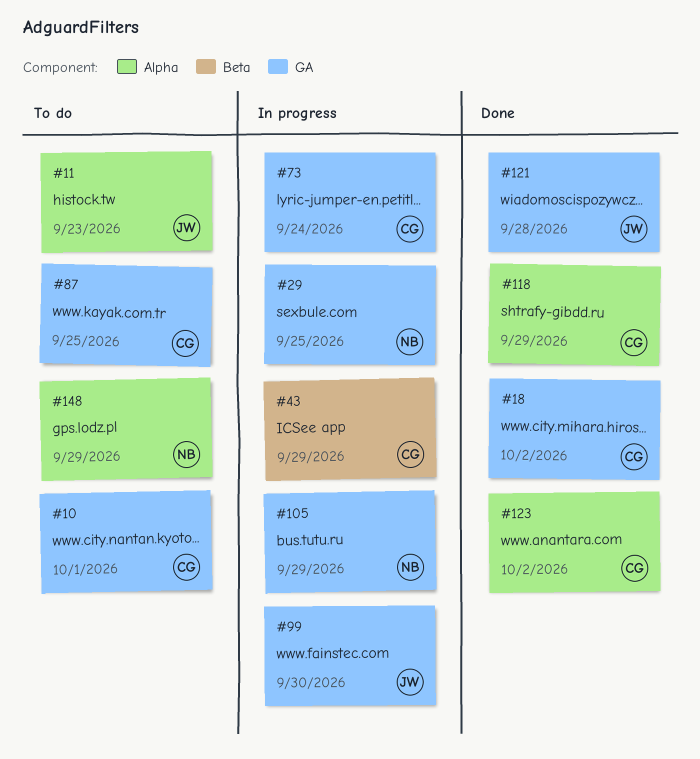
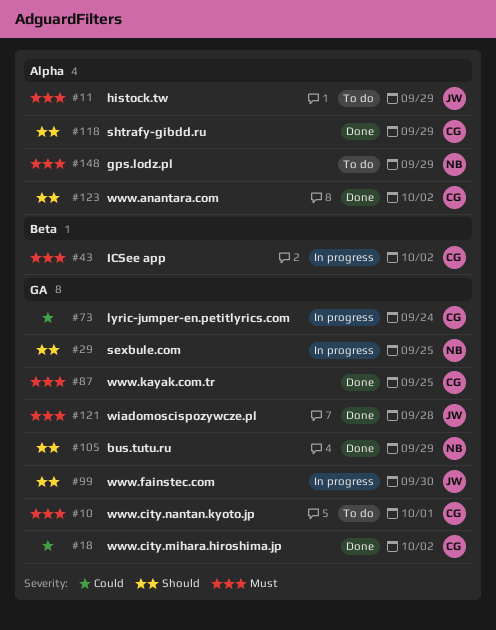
#11, due: Sep 23 -> Sep 29
#43, due: Sep 29 -> Oct 2
#87, status: To do -> Done
#105, status: In progress -> Done

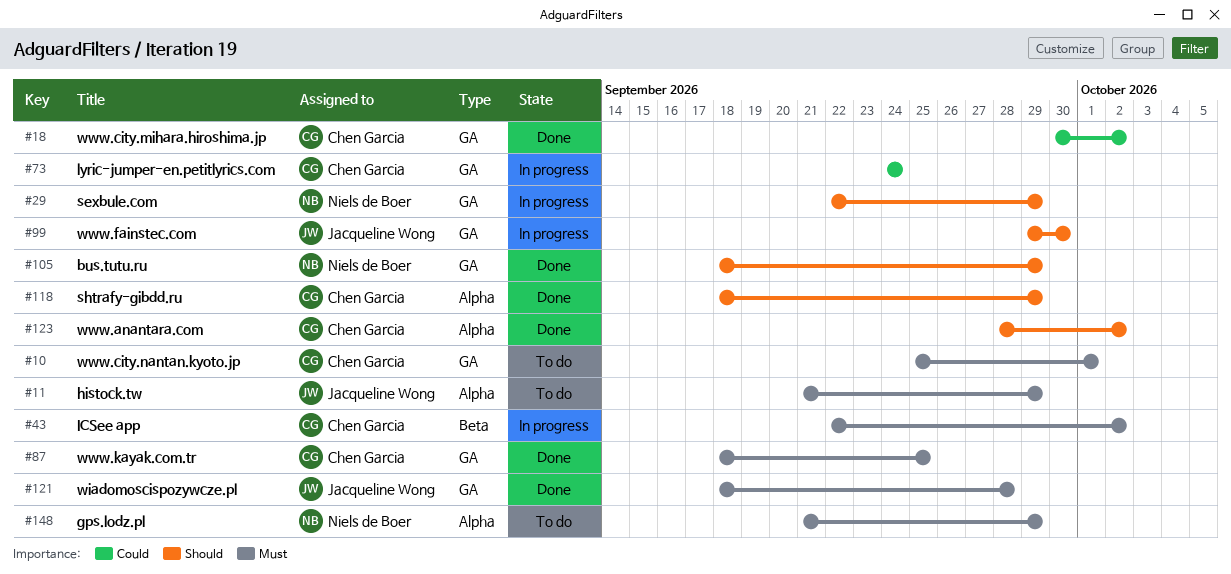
#29, due: Sep 25 -> Sep 29

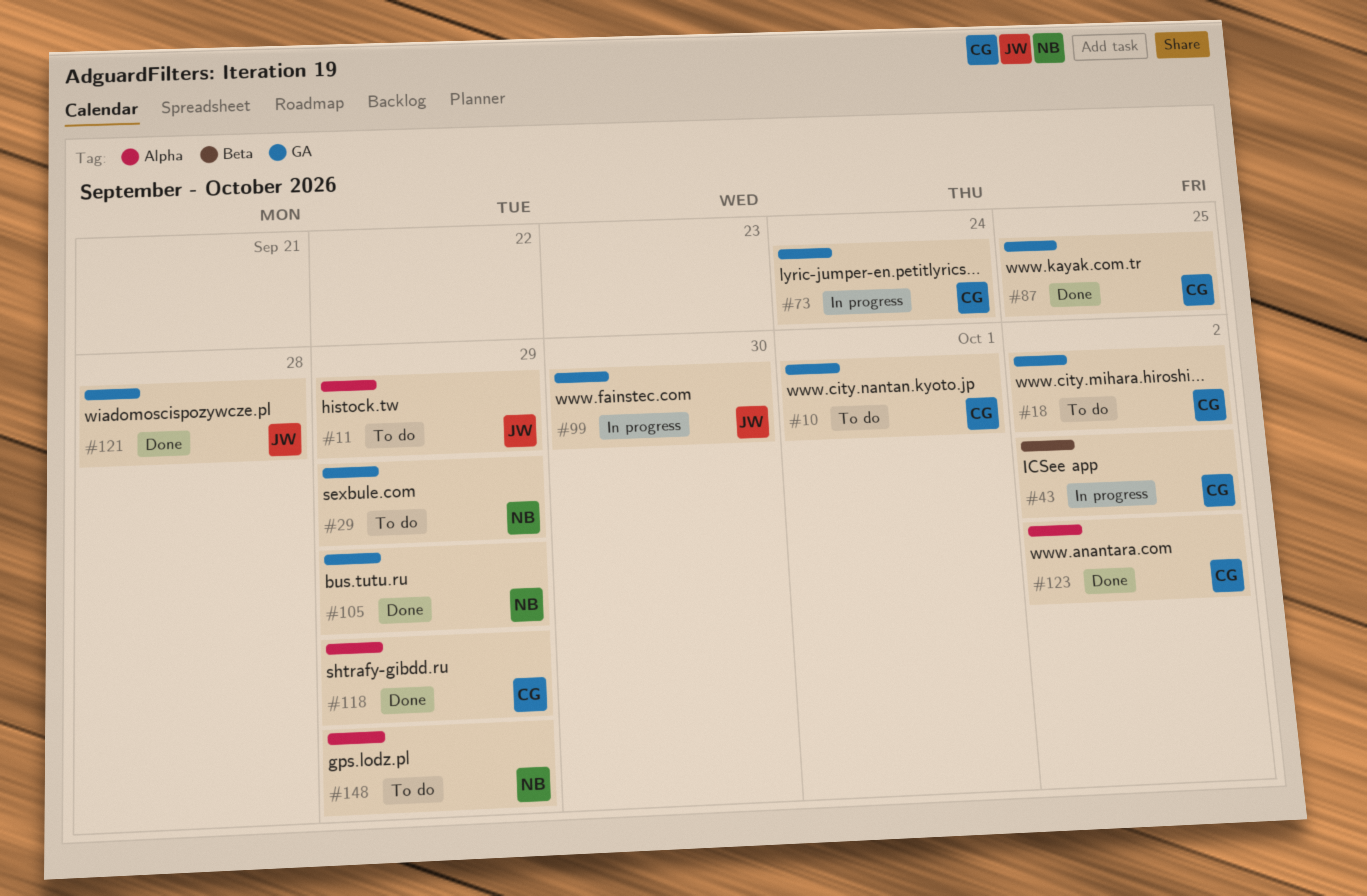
#18, status: Done -> To do
#29, status: In progress -> To do

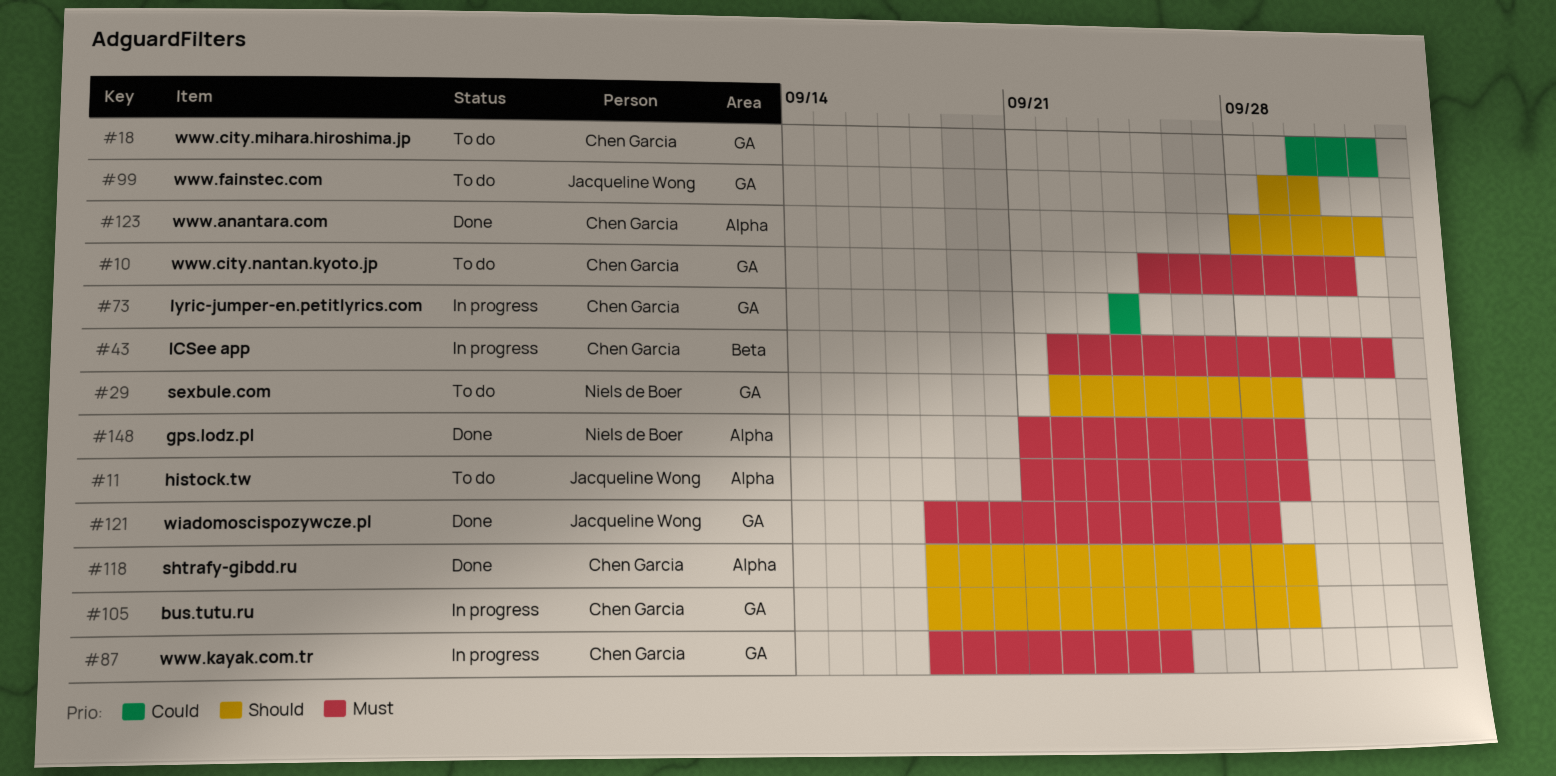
#87, status: Done -> In progress
#99, status: In progress -> To do
#105, status: Done -> In progress
#105, owner: Niels de Boer -> Chen Garcia
#148, status: To do -> Done

